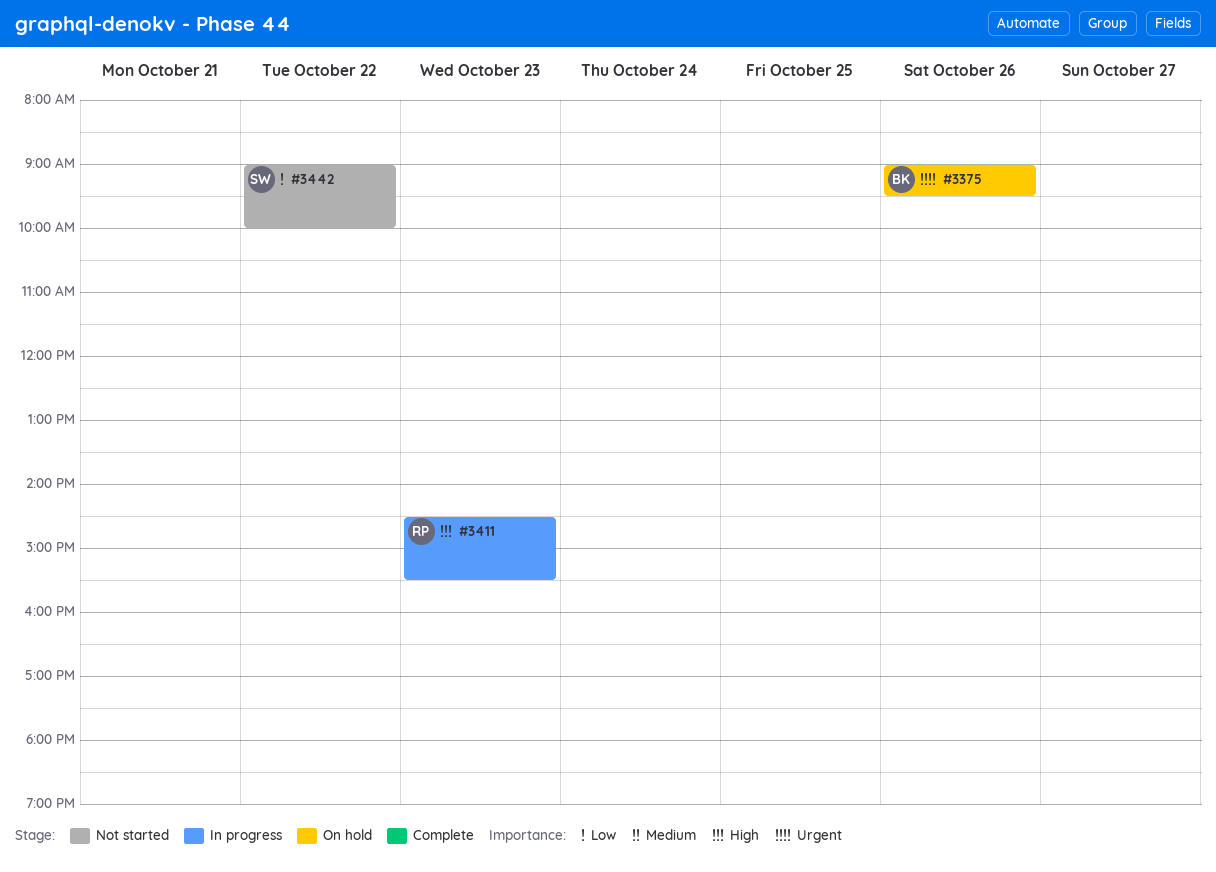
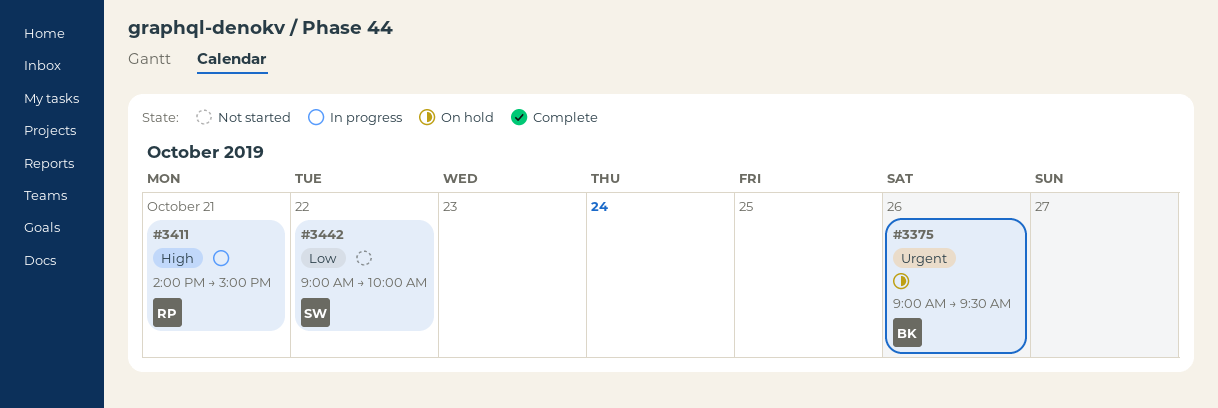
#3411, day: Oct 23 -> Oct 21
#3411, begins: 14:30 -> 14:00
#3411, ends: 15:30 -> 15:00

